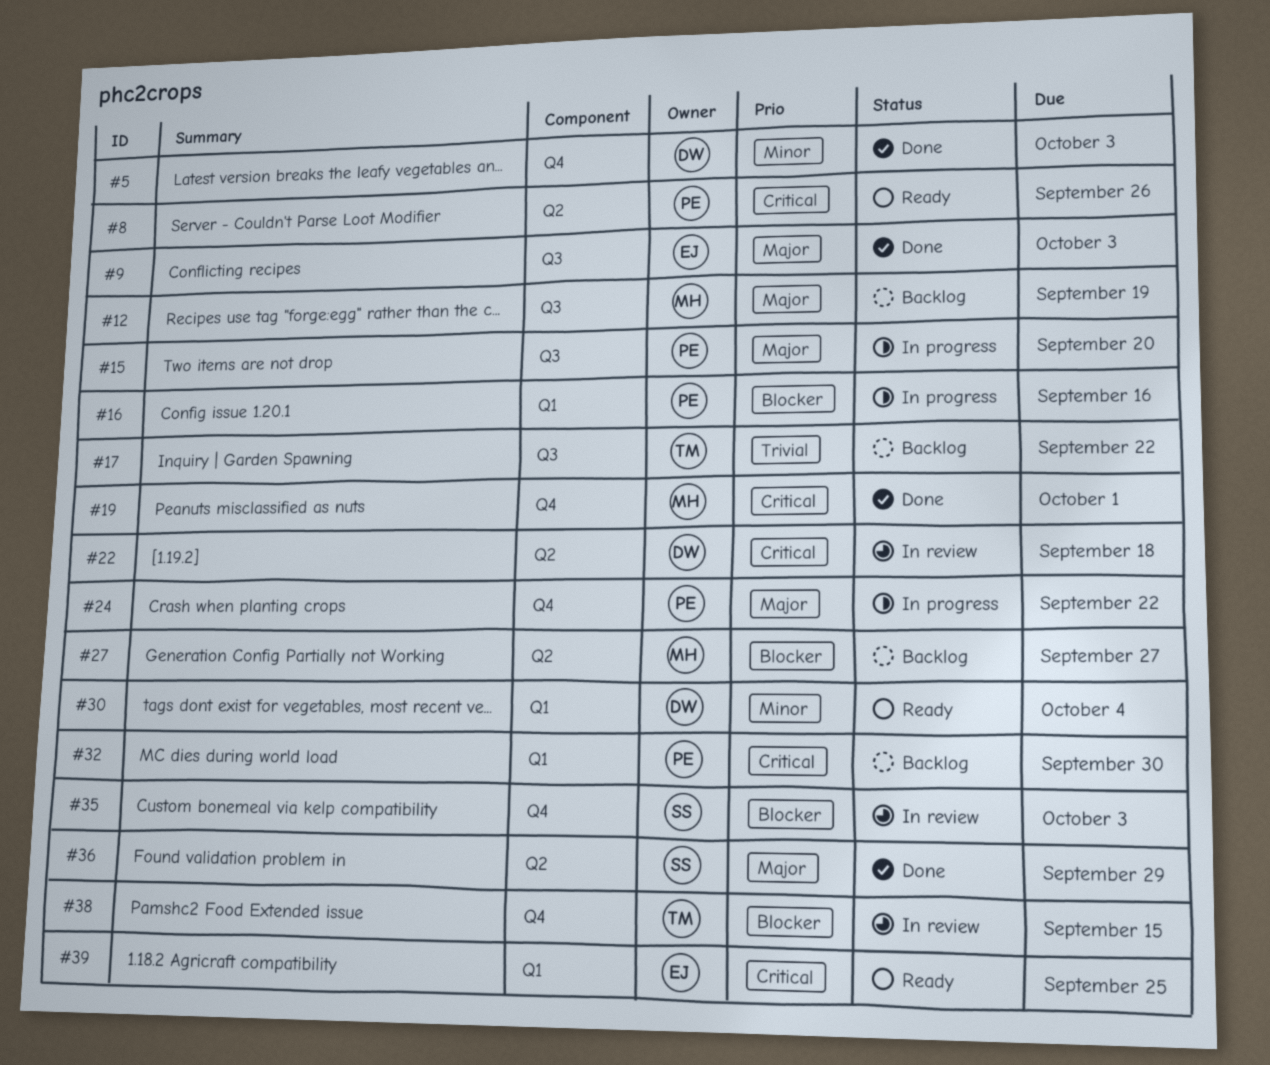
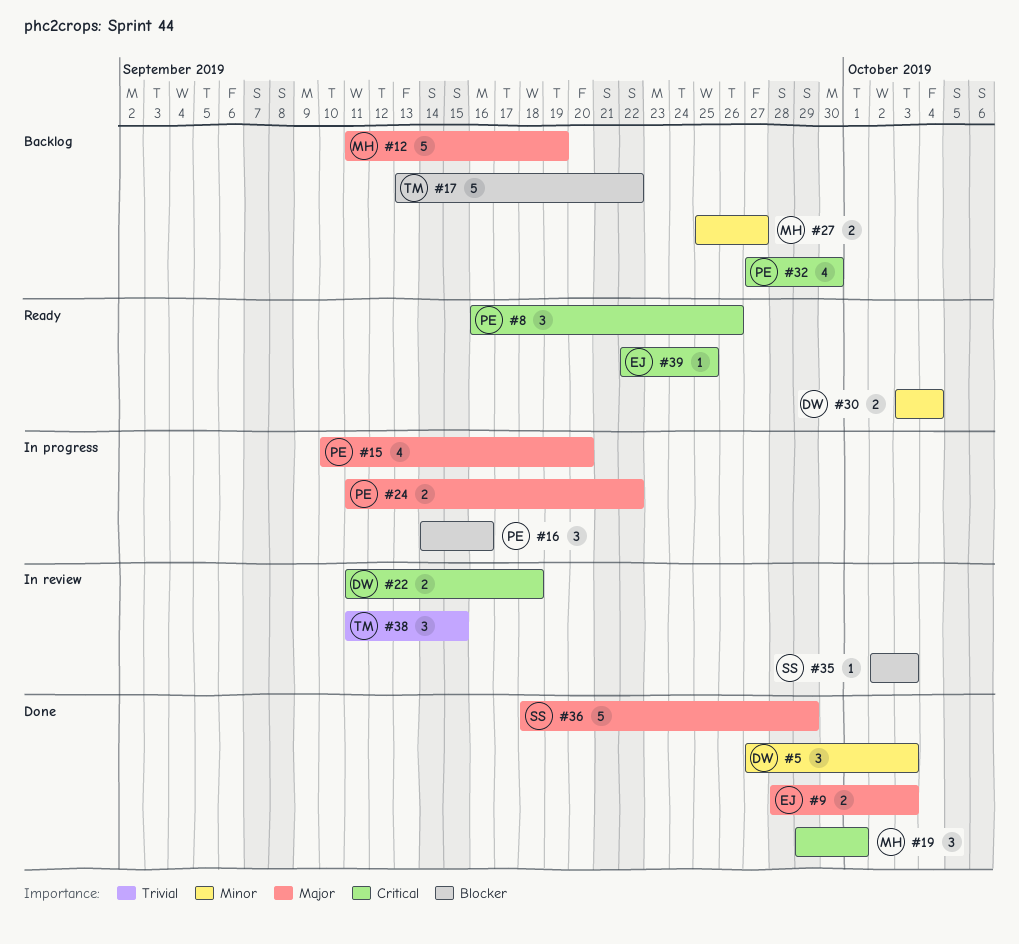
#17, priority: Trivial -> Blocker
#27, priority: Blocker -> Minor
#38, priority: Blocker -> Trivial

